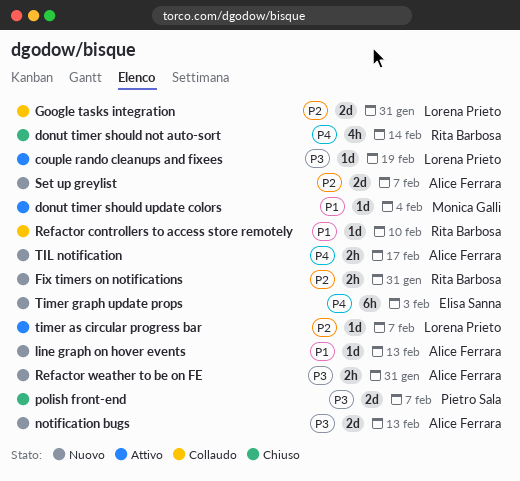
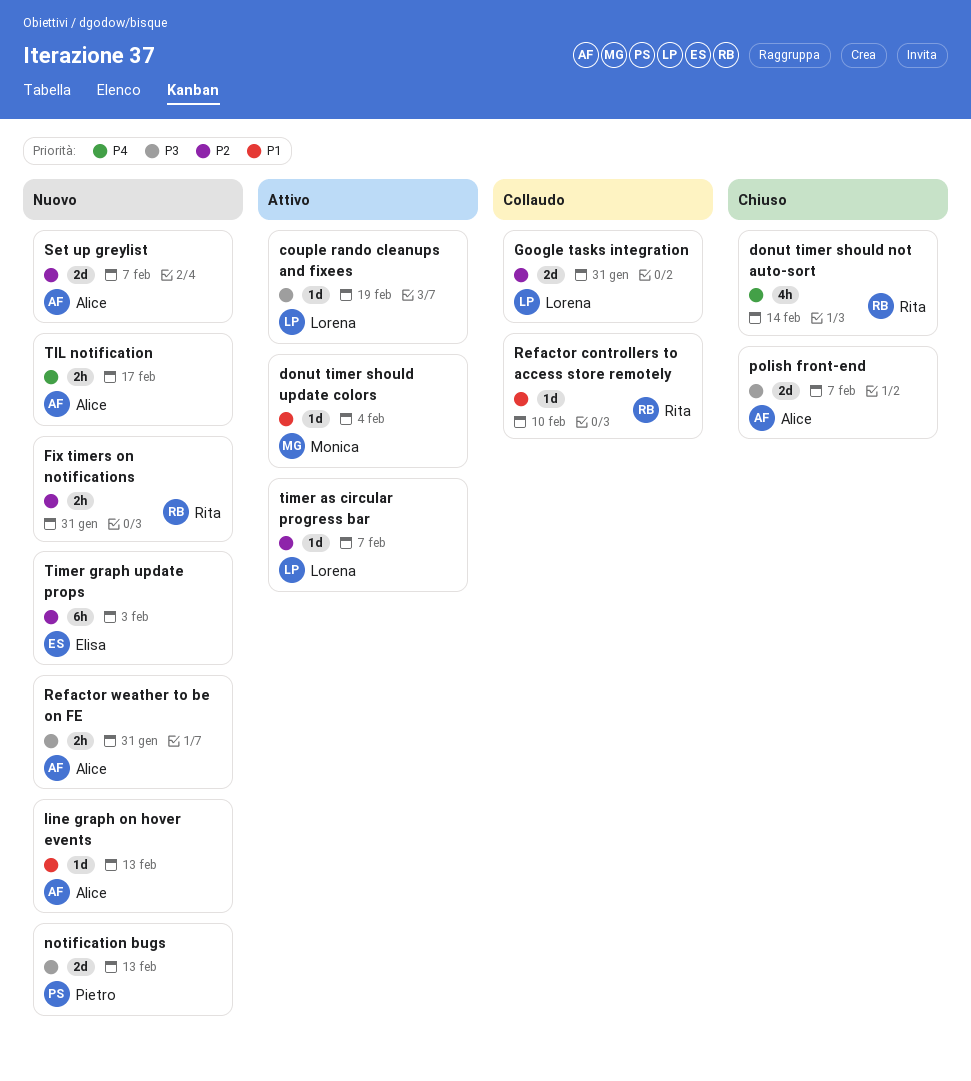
notification bugs, owner: Alice Ferrara -> Pietro Sala
polish front-end, owner: Pietro Sala -> Alice Ferrara
Timer graph update props, priority: P4 -> P2

